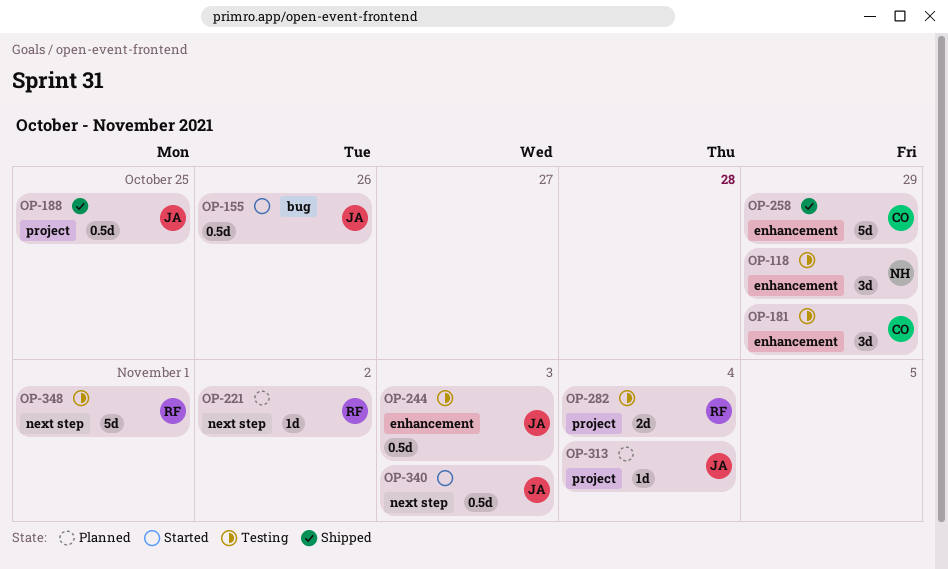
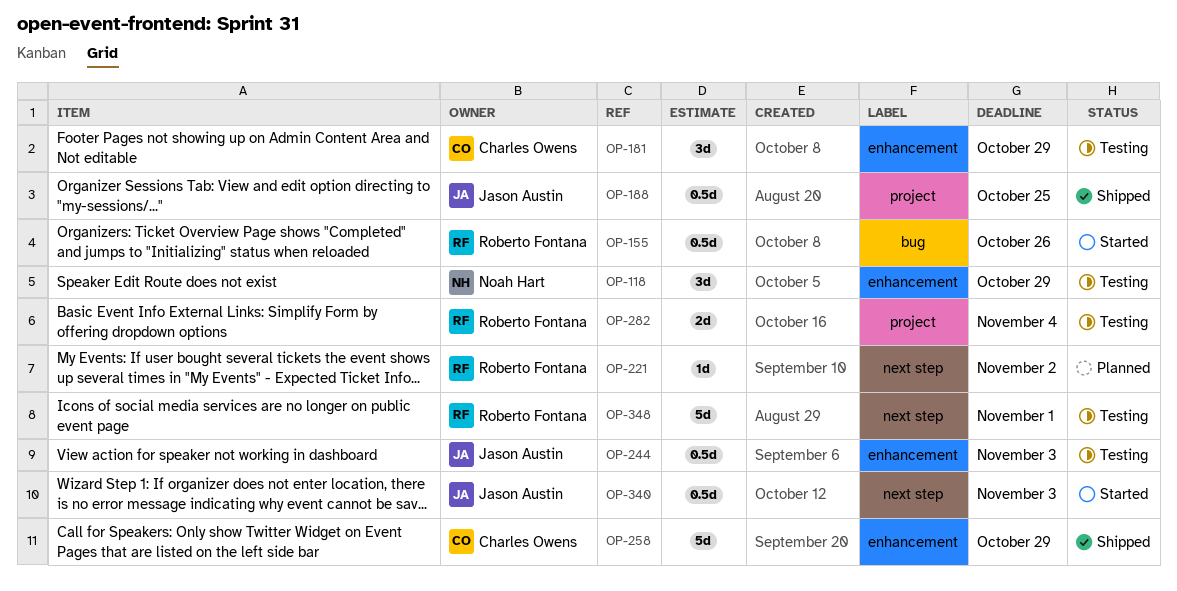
OP-155, owner: Jason Austin -> Roberto Fontana
OP-313: present -> none

